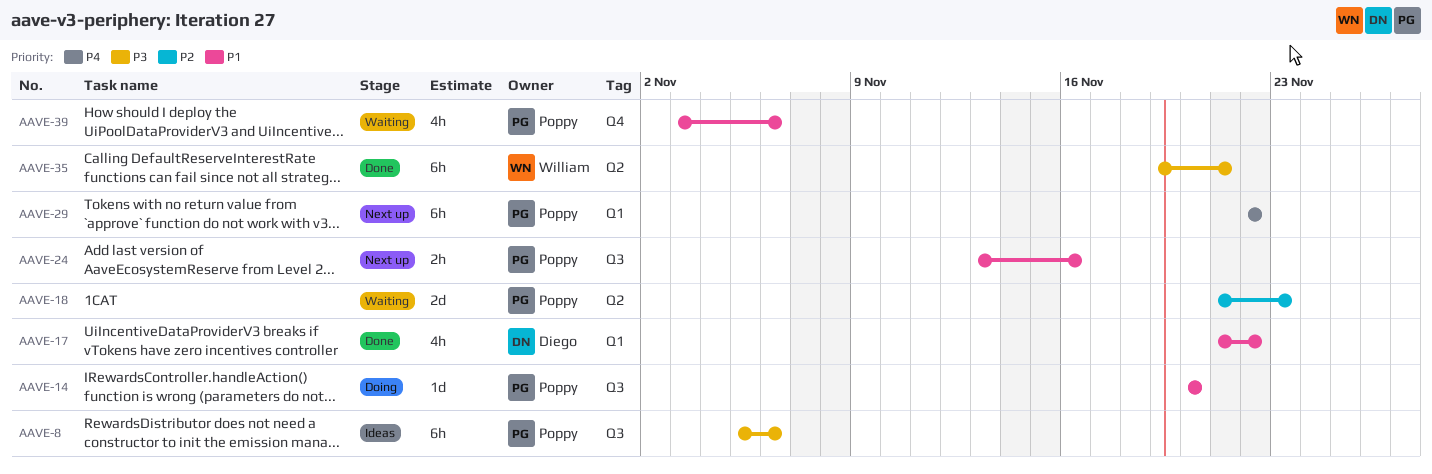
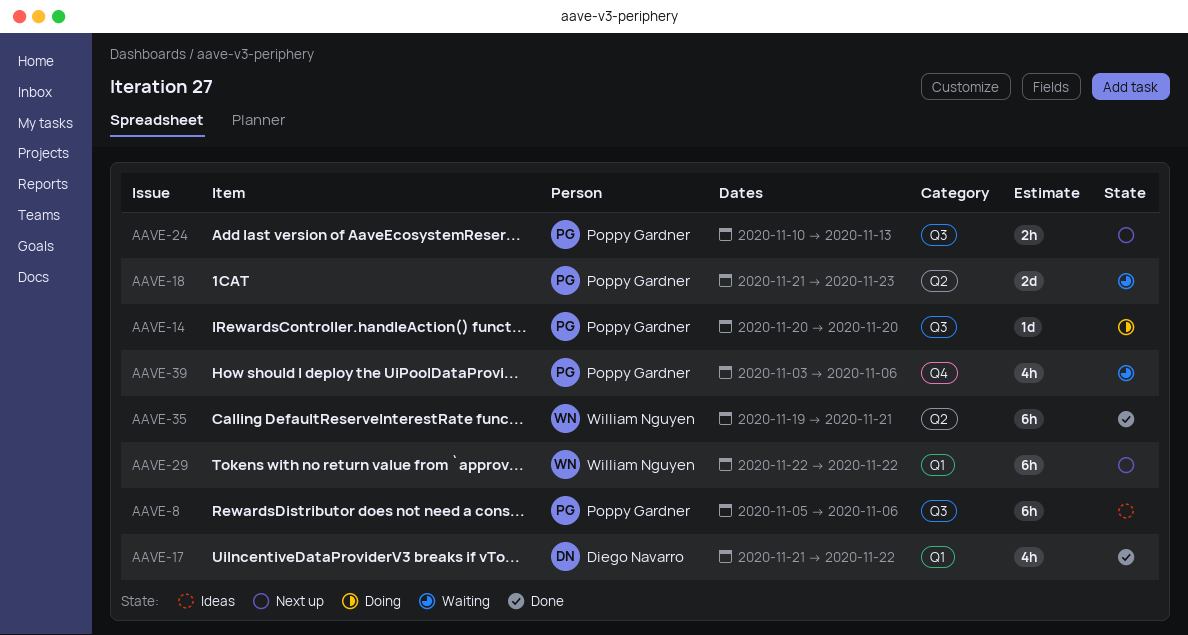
AAVE-24, start: Nov 13 -> Nov 10
AAVE-24, due: Nov 16 -> Nov 13
AAVE-29, owner: Poppy Gardner -> William Nguyen

